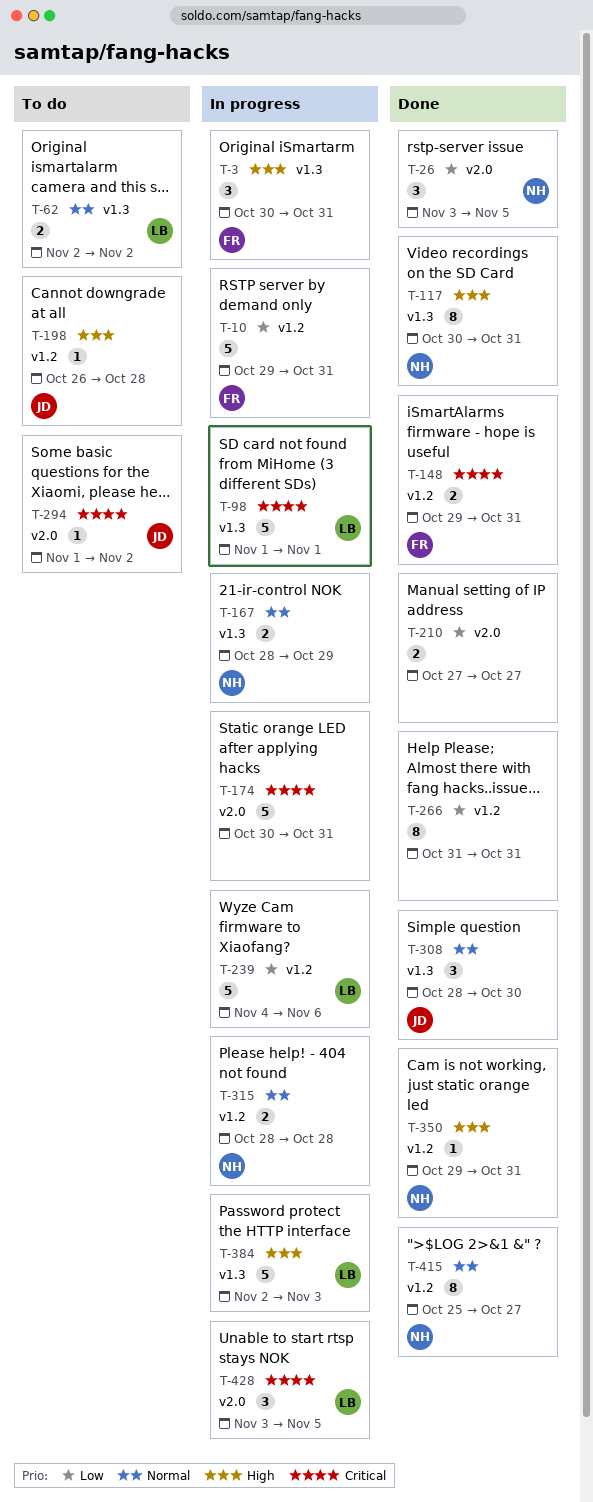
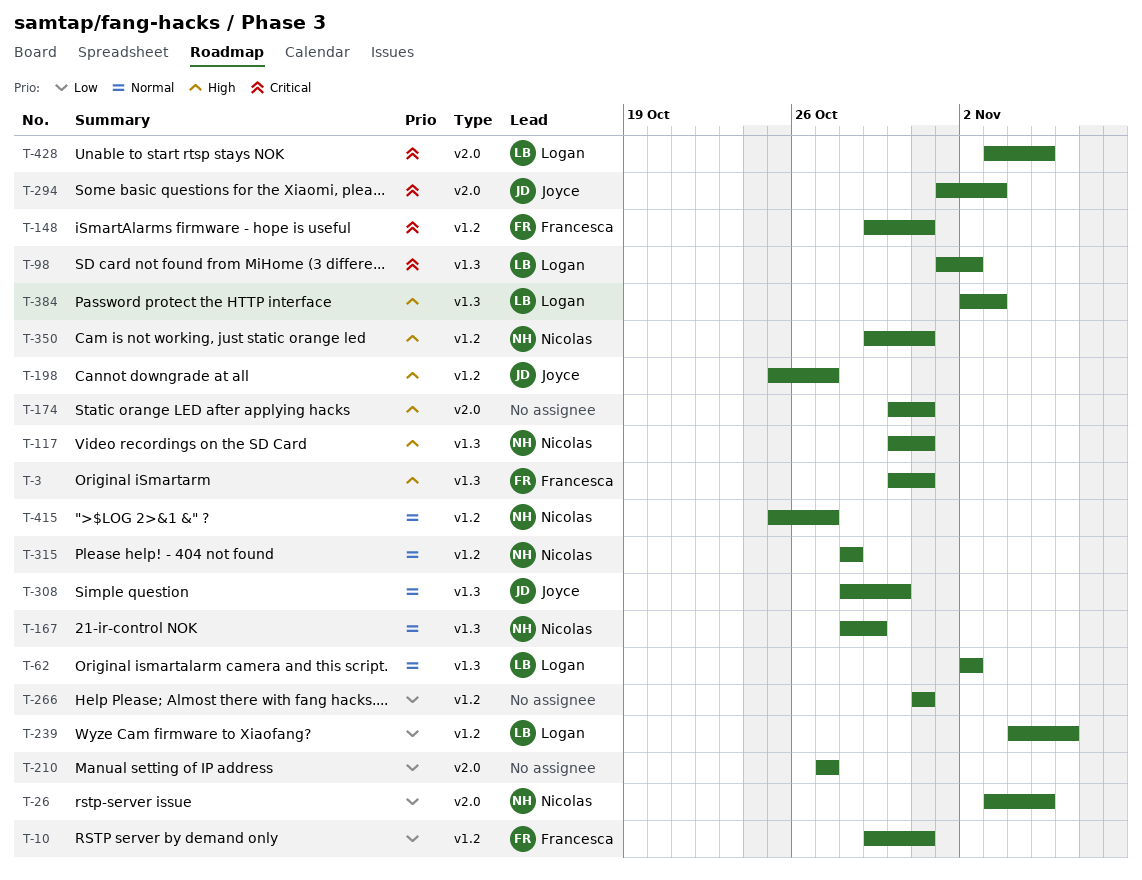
T-98, due: Nov 1 -> Nov 2
T-174, priority: Critical -> High
T-198, start: Oct 26 -> Oct 25
T-198, due: Oct 28 -> Oct 27
T-294, due: Nov 2 -> Nov 3

